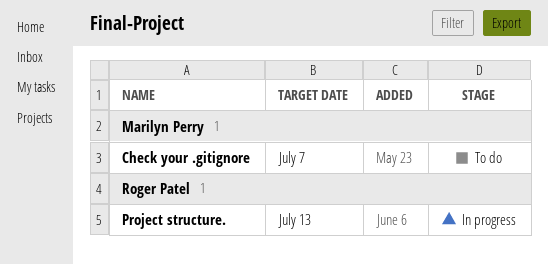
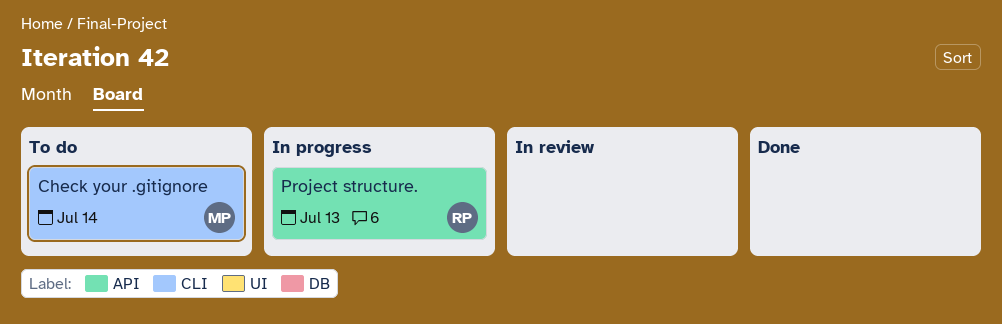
Check your .gitignore, due: Jul 7 -> Jul 14

